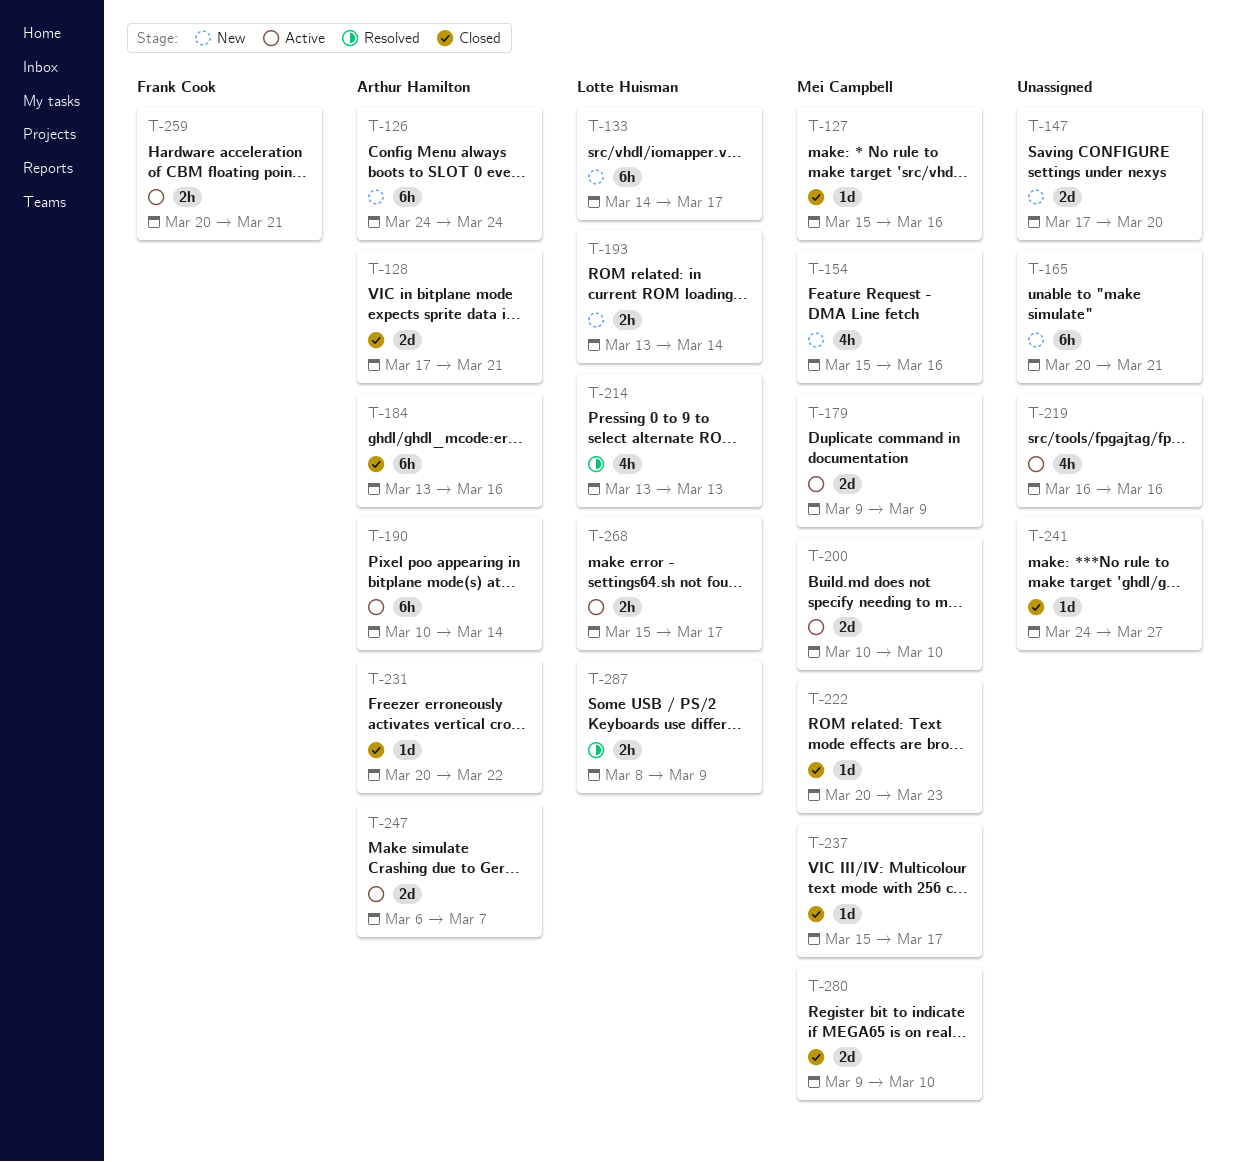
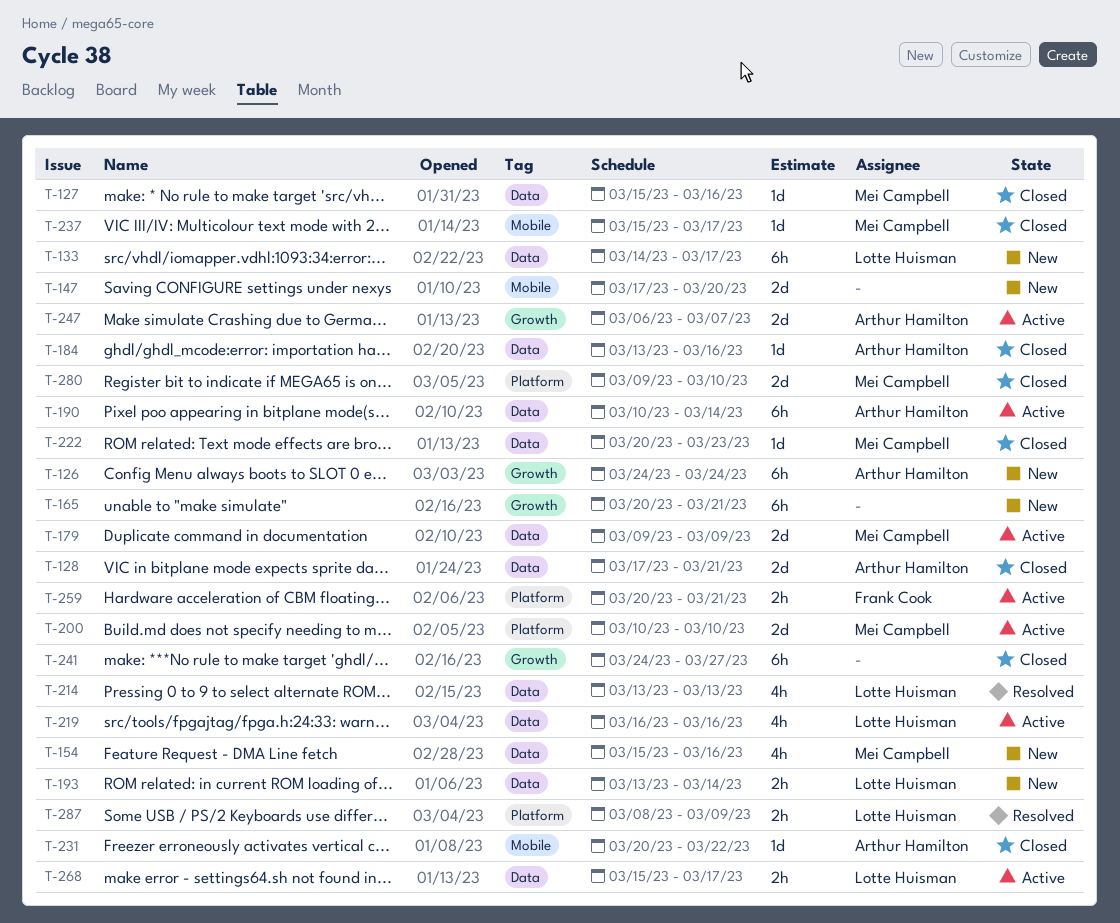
T-184, estimate: 6h -> 1d
T-219, owner: none -> Lotte Huisman
T-241, estimate: 1d -> 6h

